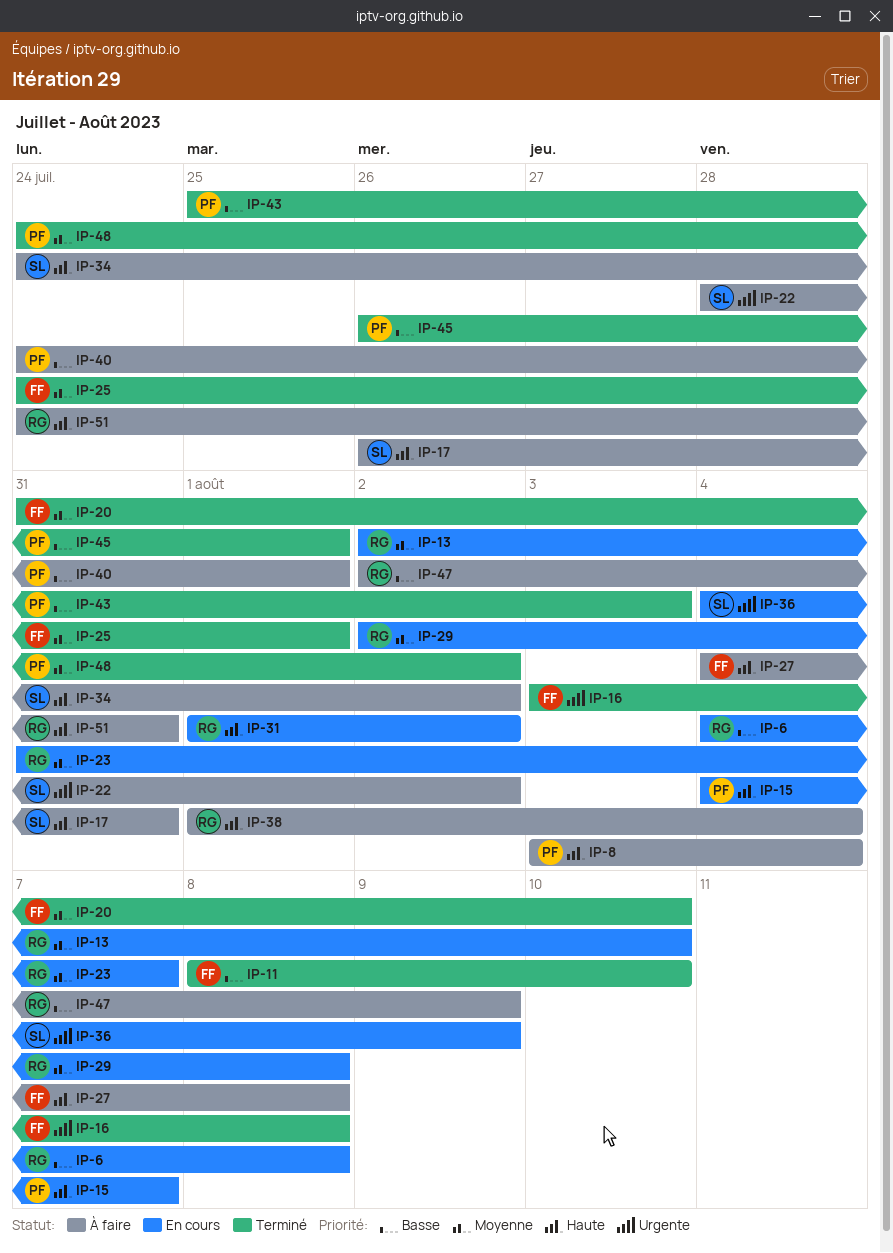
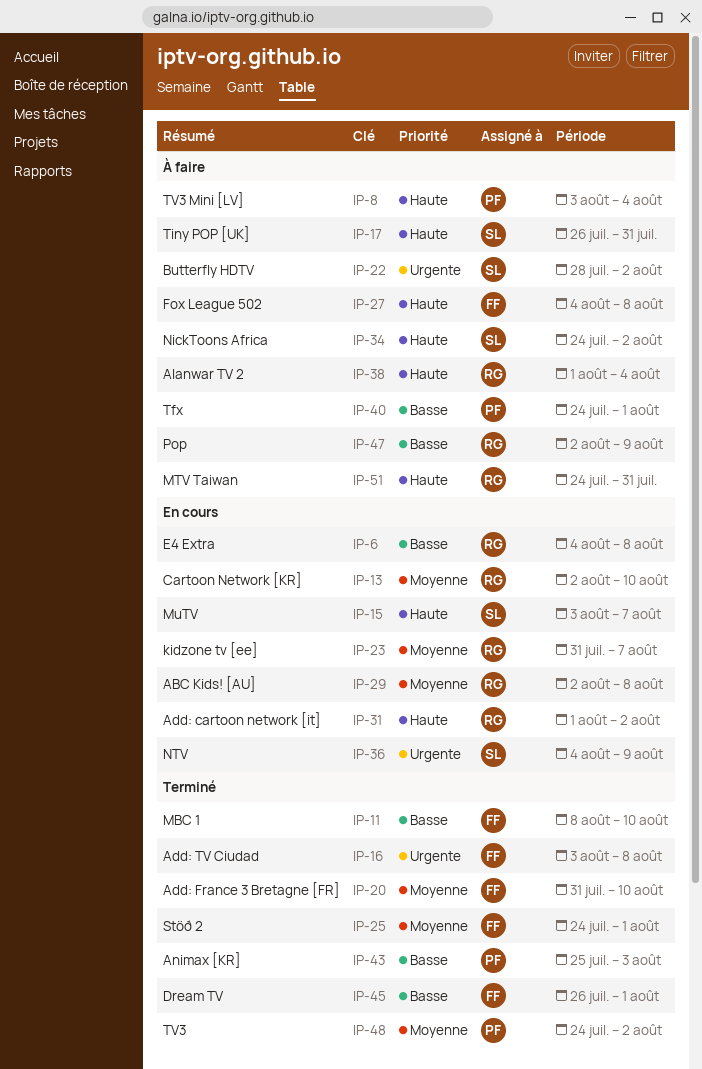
IP-15, owner: PF -> SL
IP-15, start: Aug 4 -> Aug 3
IP-45, owner: PF -> FF

